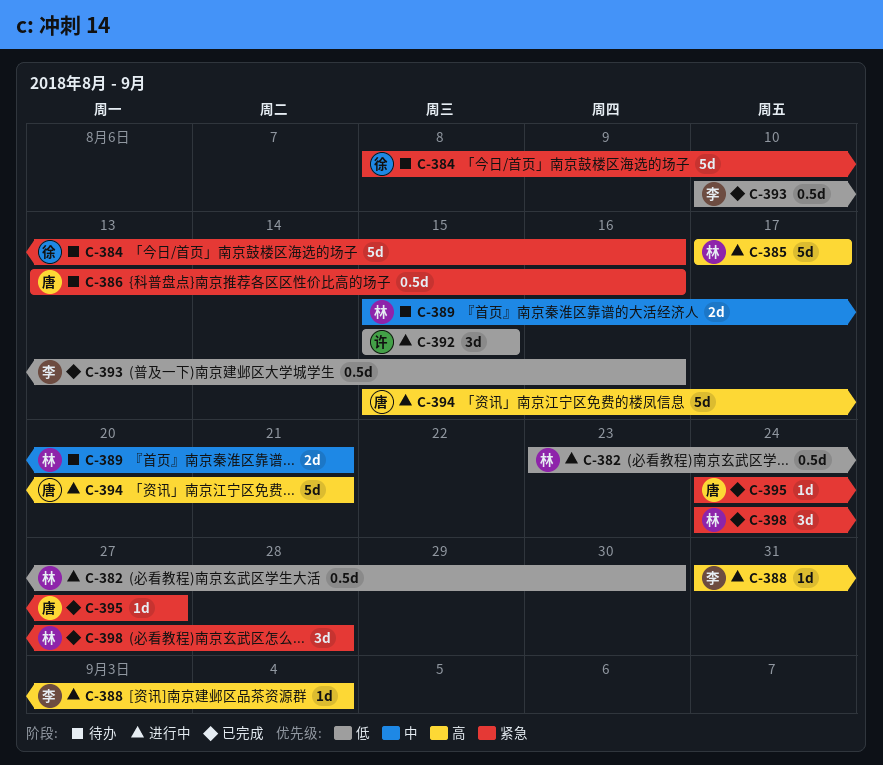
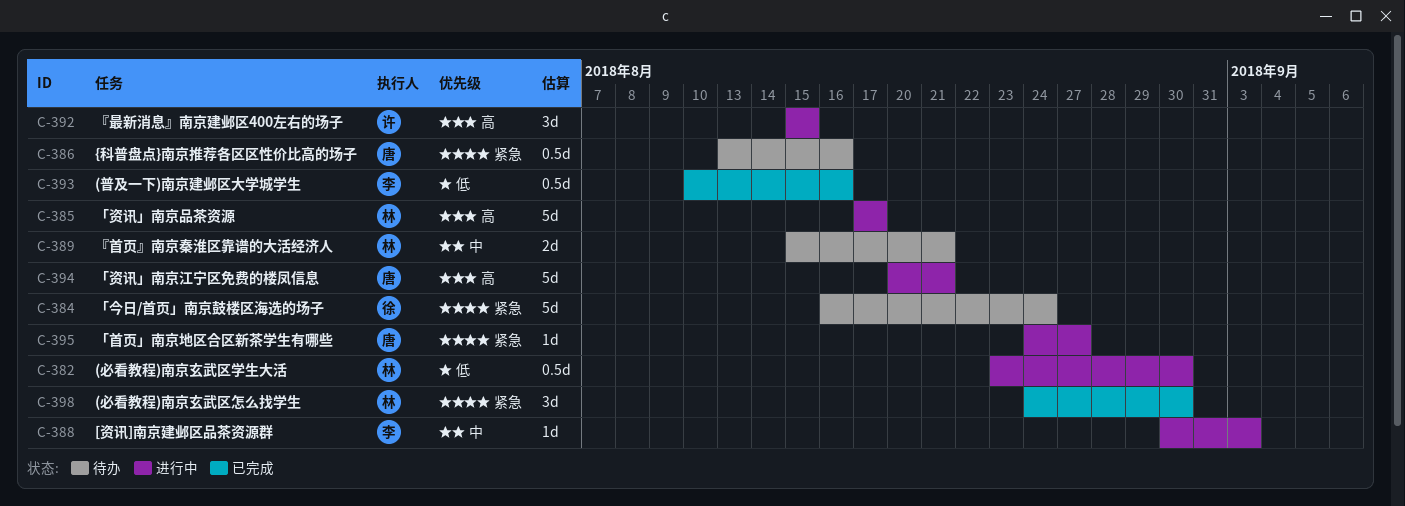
C-384, start: Aug 8 -> Aug 16
C-384, due: Aug 16 -> Aug 24
C-388, priority: 高 -> 中
C-388, start: Aug 31 -> Aug 30
C-388, due: Sep 4 -> Sep 3
C-392, priority: 低 -> 高
C-394, start: Aug 15 -> Aug 20
C-395, status: 已完成 -> 进行中
C-398, due: Aug 28 -> Aug 30

